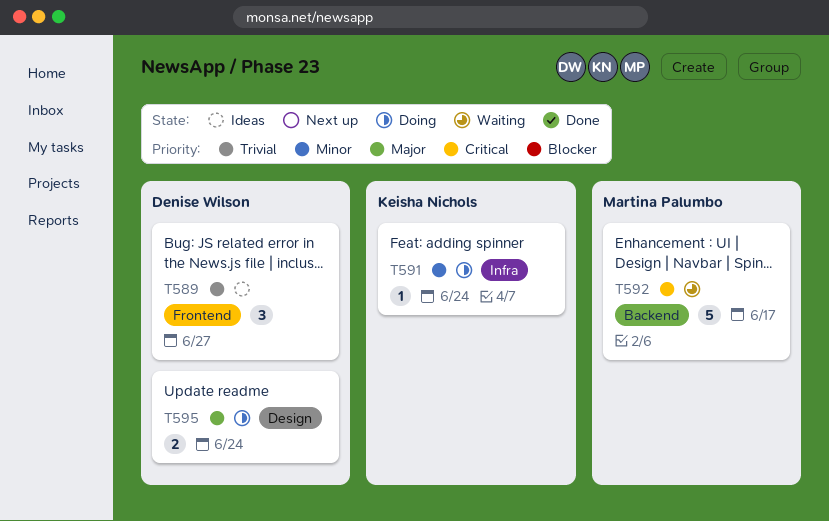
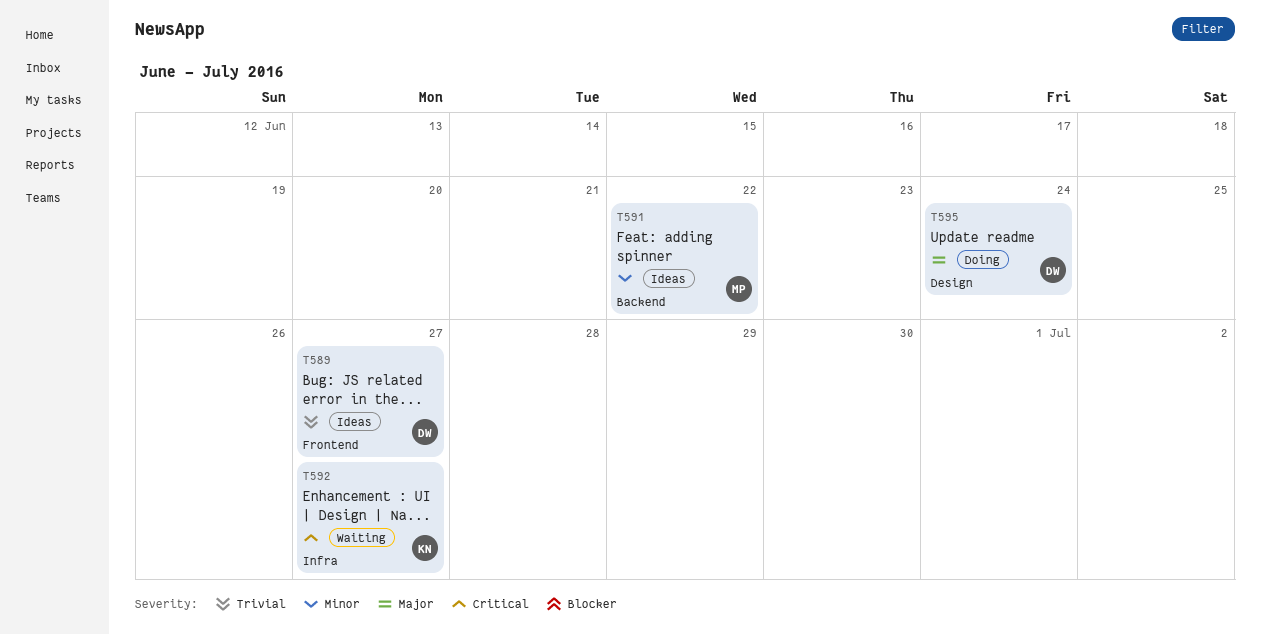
T591, status: Doing -> Ideas
T591, owner: Keisha Nichols -> Martina Palumbo
T591, label: Infra -> Backend
T591, due: Jun 24 -> Jun 22
T592, owner: Martina Palumbo -> Keisha Nichols
T592, label: Backend -> Infra
T592, due: Jun 17 -> Jun 27

